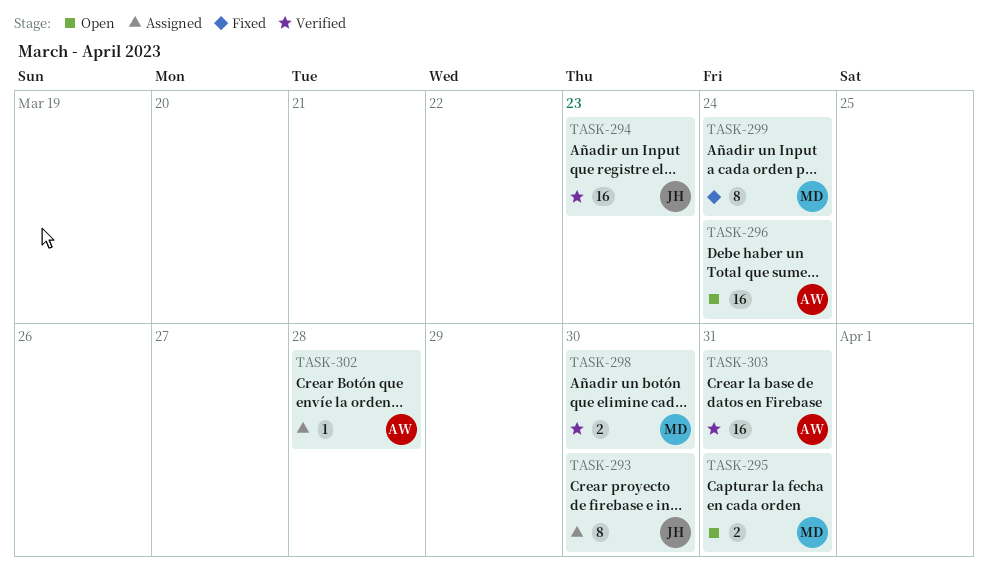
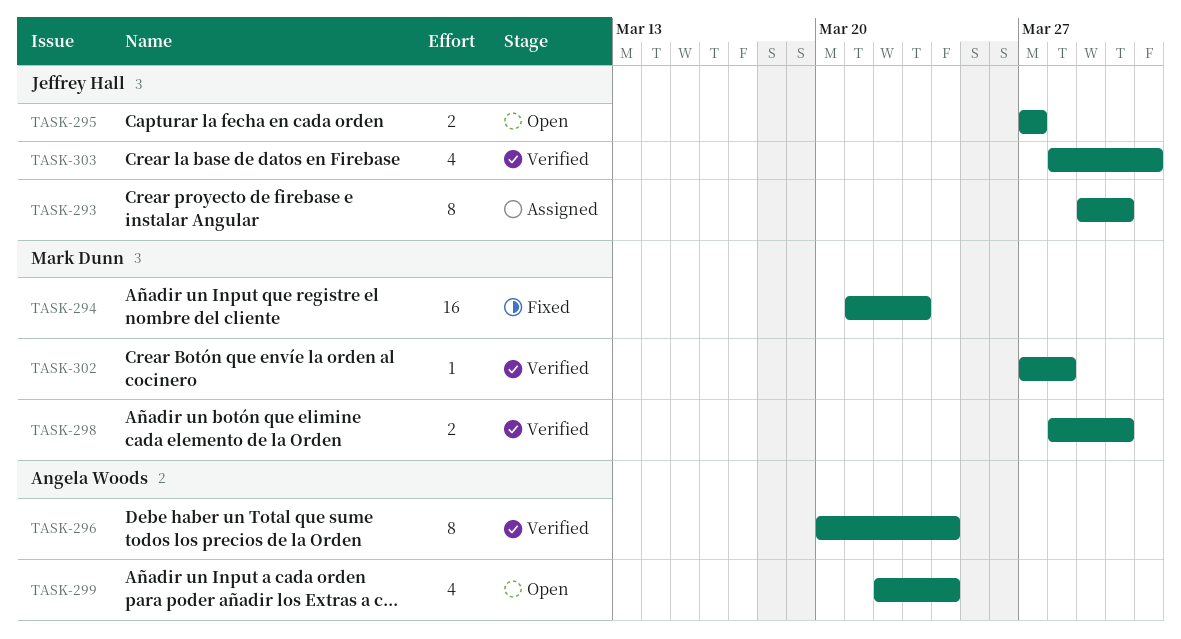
TASK-294, status: Verified -> Fixed
TASK-294, owner: Jeffrey Hall -> Mark Dunn
TASK-295, owner: Mark Dunn -> Jeffrey Hall
TASK-295, due: Mar 31 -> Mar 27
TASK-296, status: Open -> Verified
TASK-296, estimate: 16 -> 8
TASK-299, status: Fixed -> Open
TASK-299, owner: Mark Dunn -> Angela Woods
TASK-299, estimate: 8 -> 4
TASK-302, status: Assigned -> Verified
TASK-302, owner: Angela Woods -> Mark Dunn
TASK-303, owner: Angela Woods -> Jeffrey Hall
TASK-303, estimate: 16 -> 4

